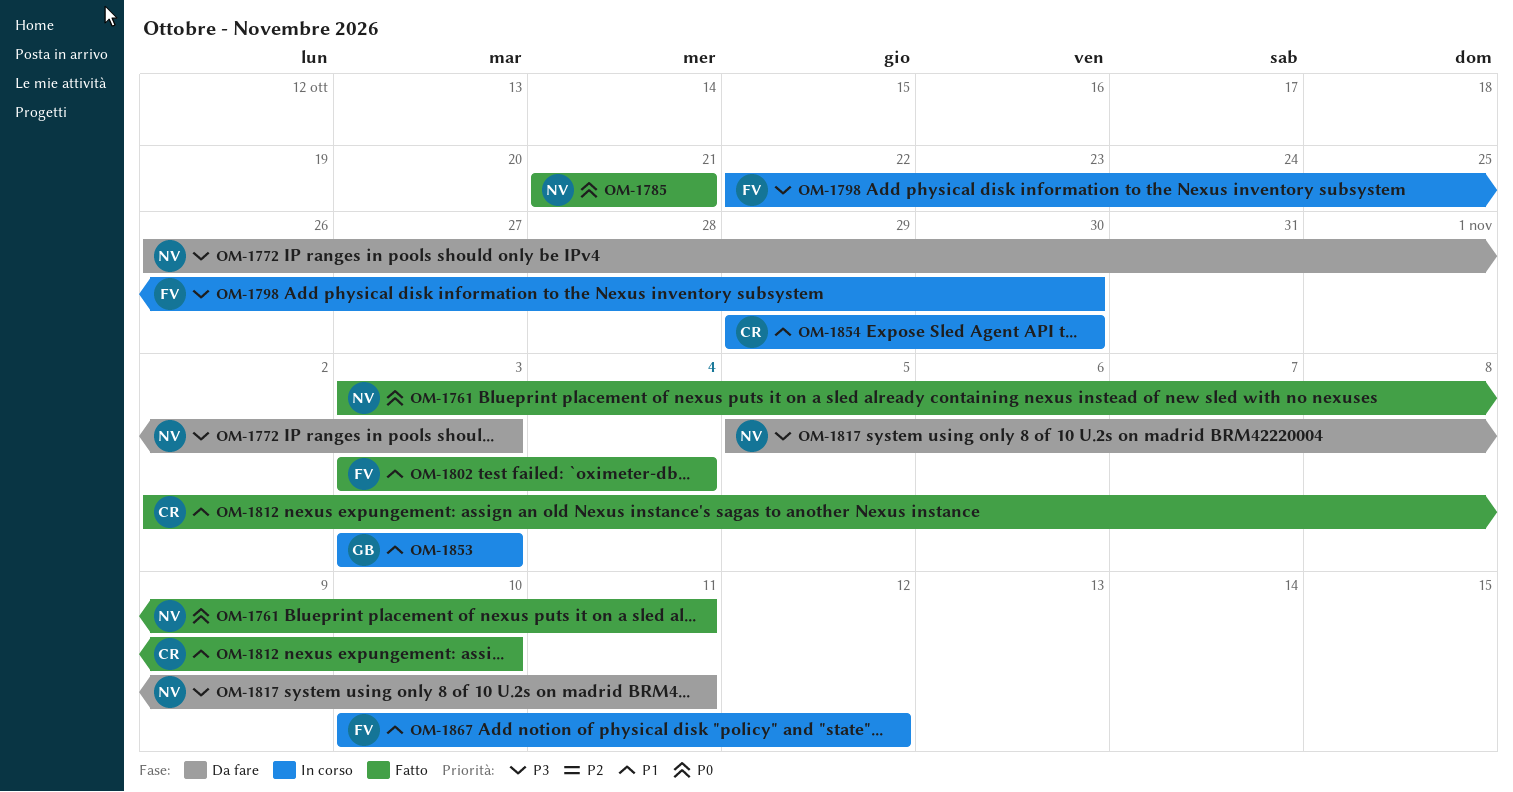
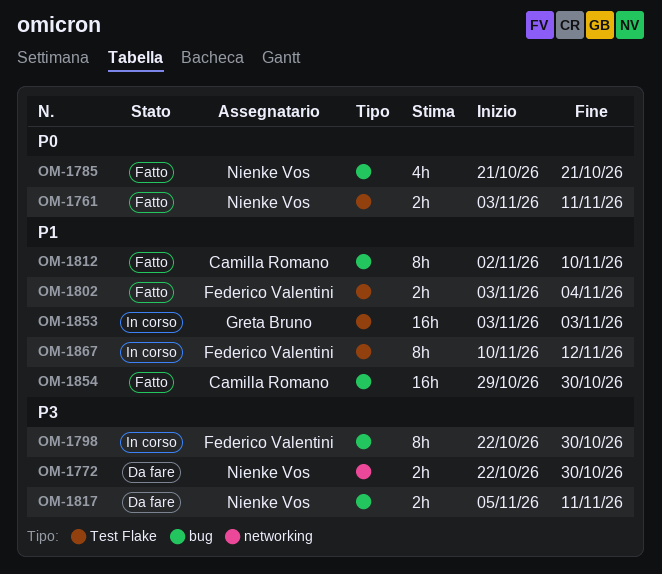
OM-1772, start: Oct 26 -> Oct 22
OM-1772, due: Nov 3 -> Oct 30
OM-1854, status: In corso -> Fatto

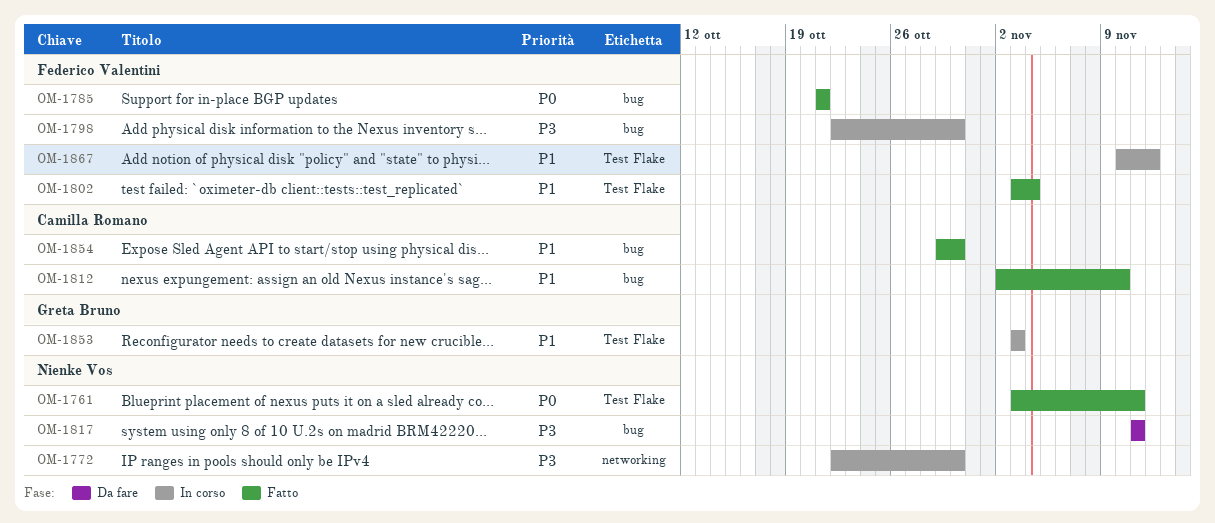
OM-1772, status: Da fare -> In corso
OM-1785, owner: Nienke Vos -> Federico Valentini
OM-1817, start: Nov 5 -> Nov 11

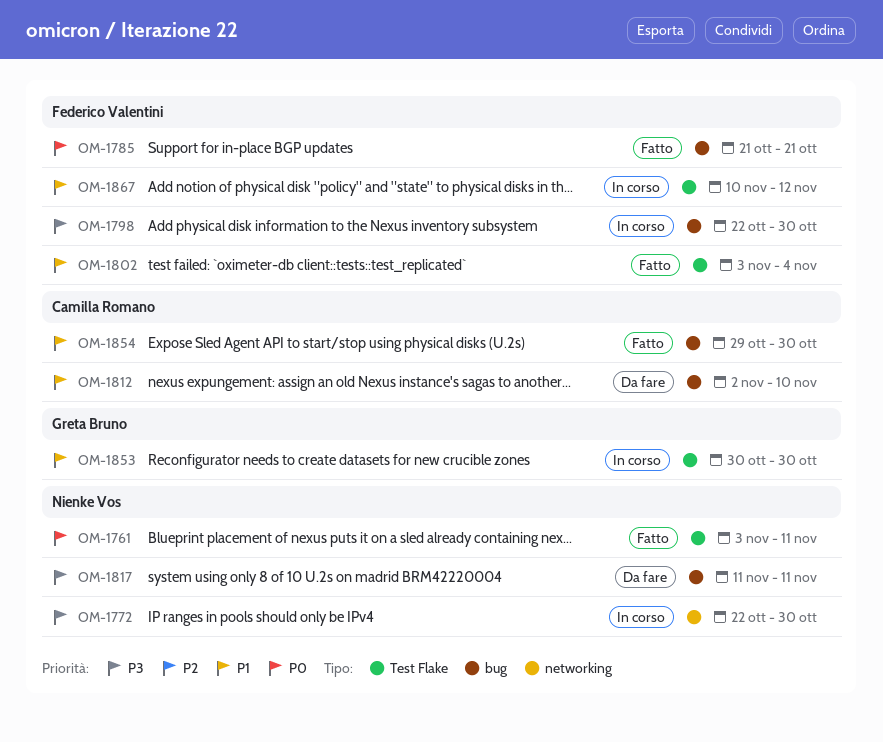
OM-1812, status: Fatto -> Da fare
OM-1853, start: Nov 3 -> Oct 30
OM-1853, due: Nov 3 -> Oct 30

